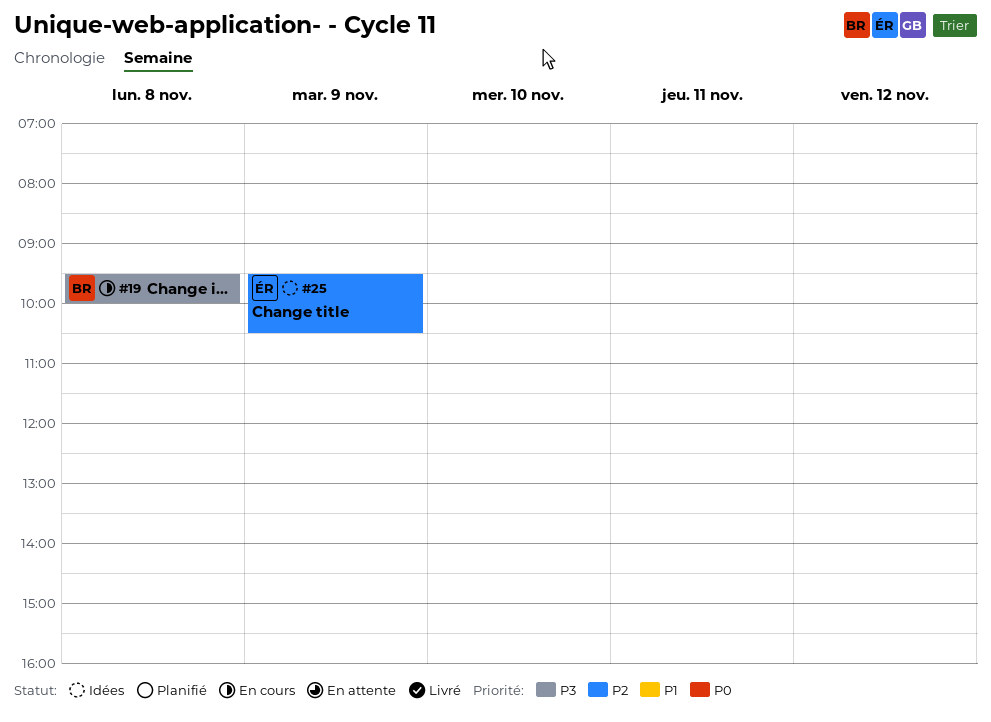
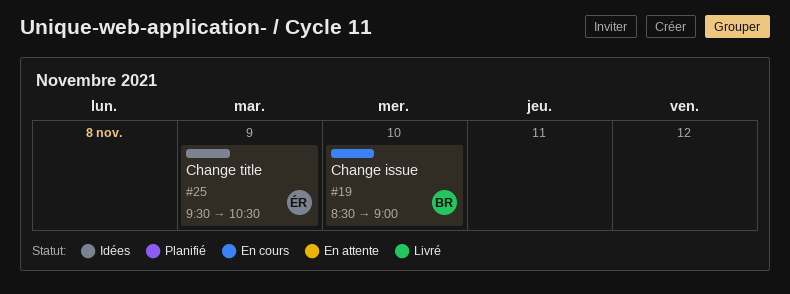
#19, day: Nov 8 -> Nov 10
#19, begins: 09:30 -> 08:30
#19, ends: 10:00 -> 09:00

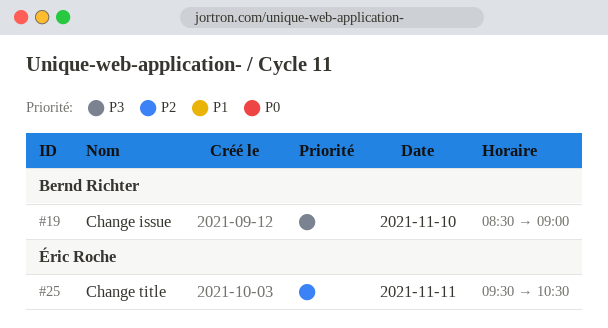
#25, day: Nov 9 -> Nov 11

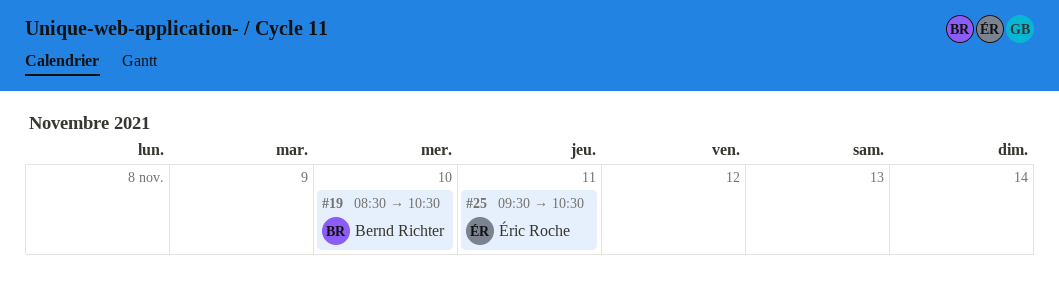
#19, ends: 09:00 -> 10:30

